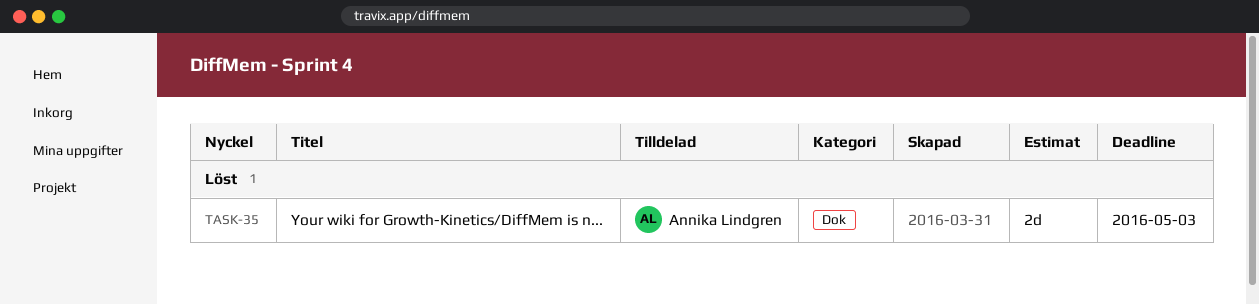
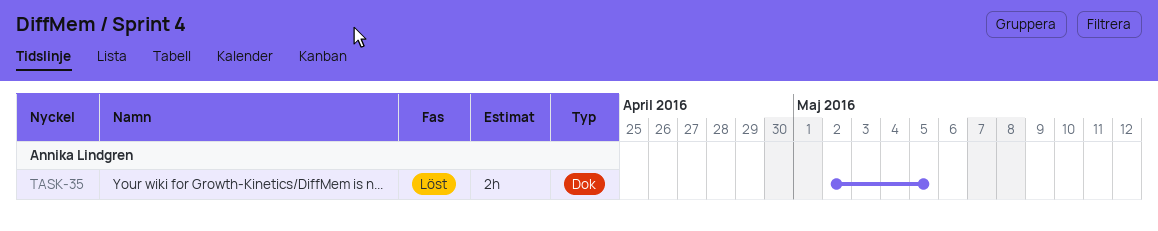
TASK-35, estimate: 2d -> 2h
TASK-35, due: May 3 -> May 5

